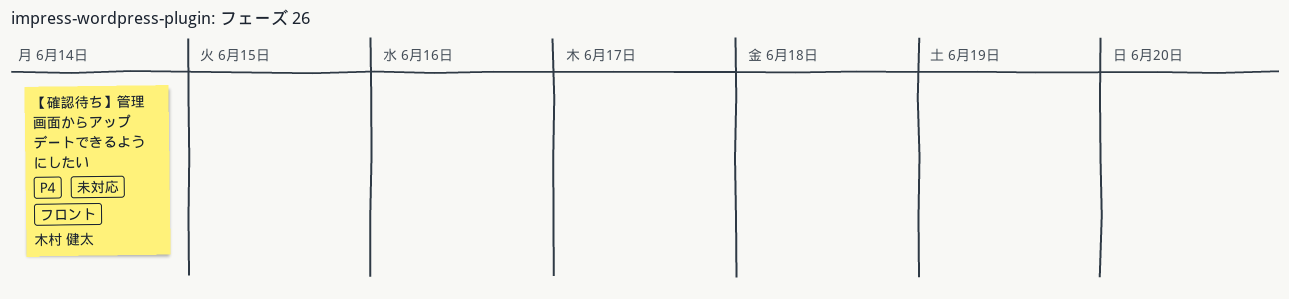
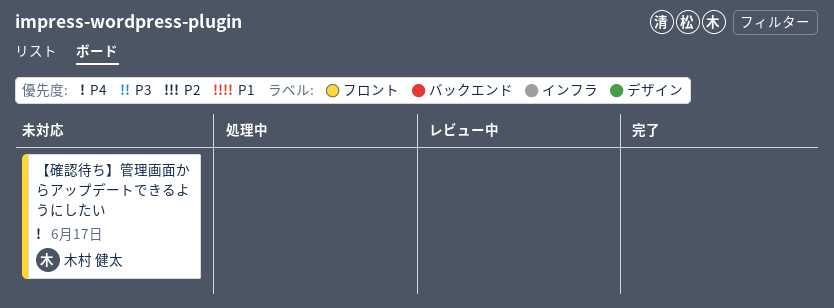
【確認待ち】管理画面からアップデートできるようにしたい, due: Jun 14 -> Jun 17

